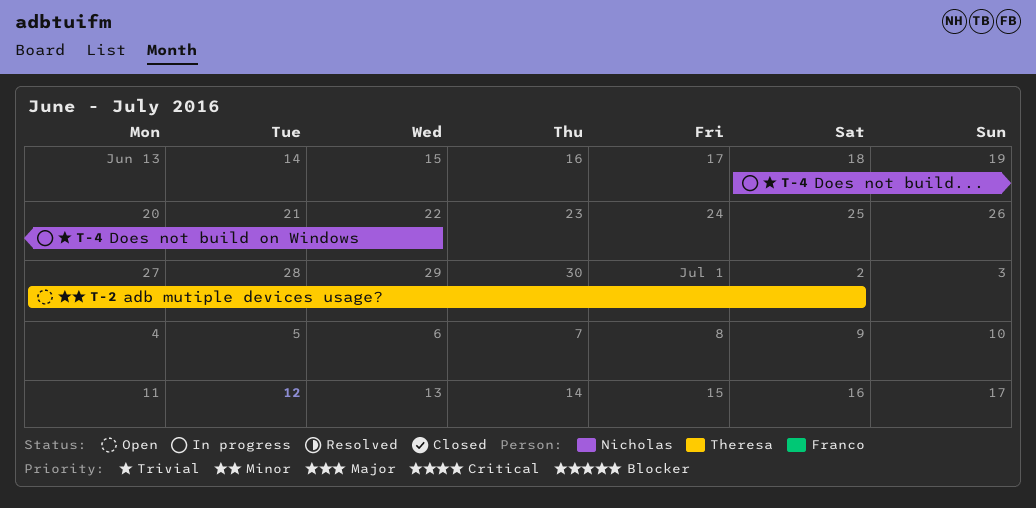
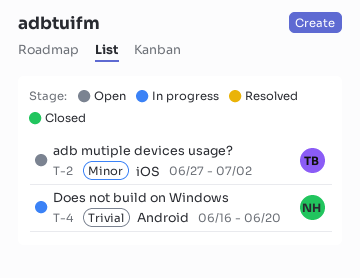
T-4, start: Jun 18 -> Jun 16
T-4, due: Jun 22 -> Jun 20

